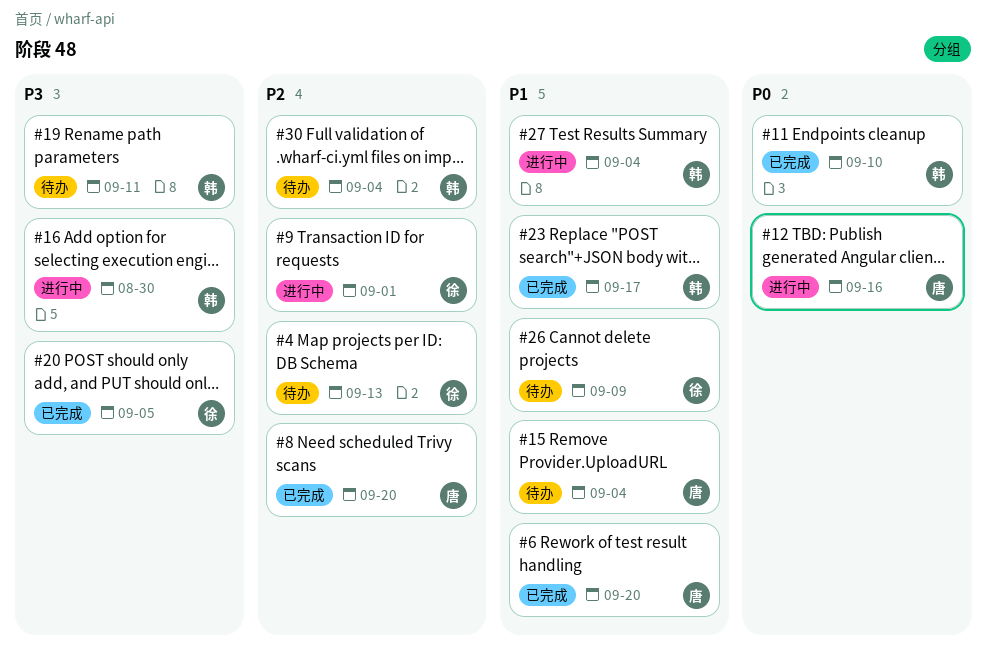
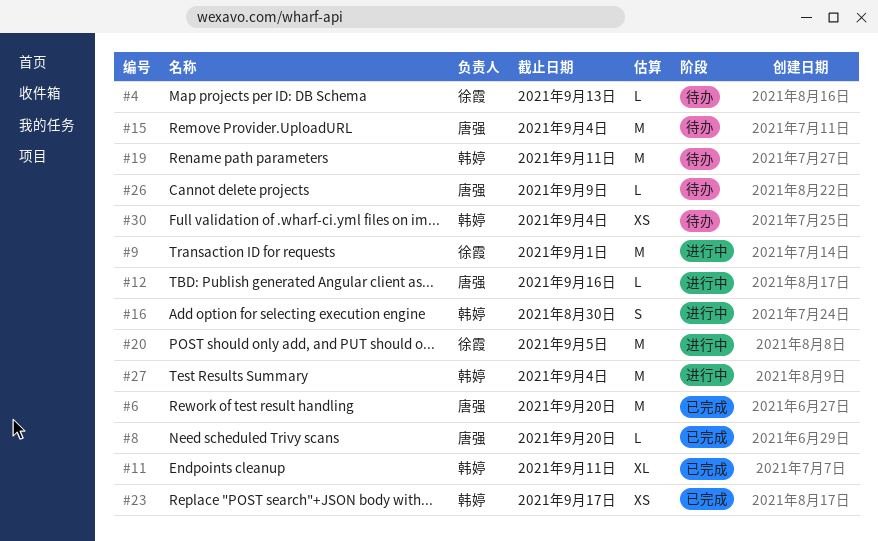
#11, due: Sep 10 -> Sep 11
#20, status: 已完成 -> 进行中
#26, owner: 徐霞 -> 唐强

